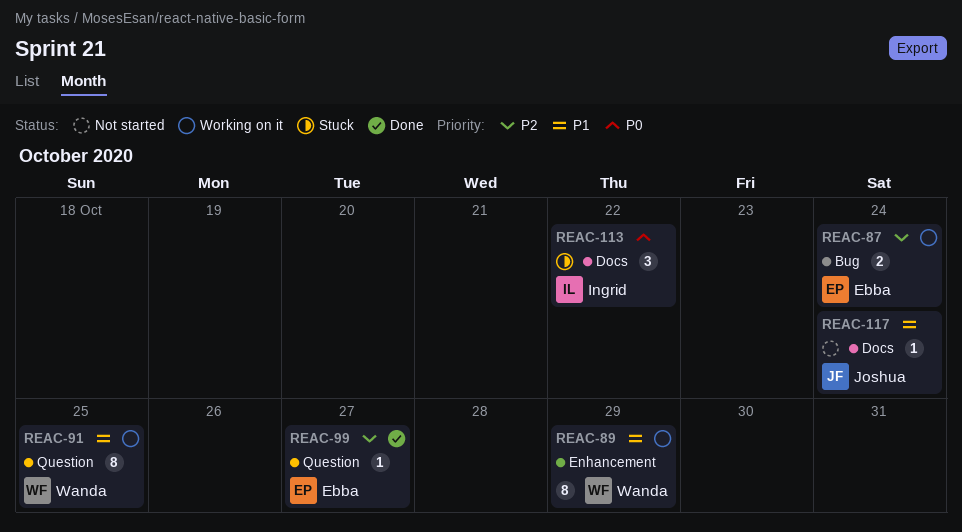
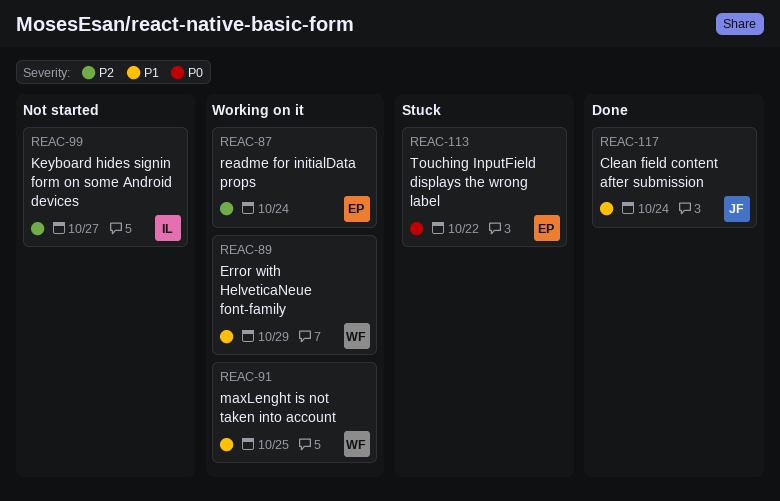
REAC-99, status: Done -> Not started
REAC-99, owner: Ebba -> Ingrid
REAC-113, owner: Ingrid -> Ebba
REAC-117, status: Not started -> Done

